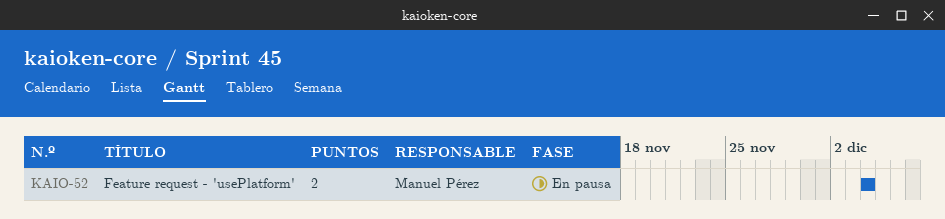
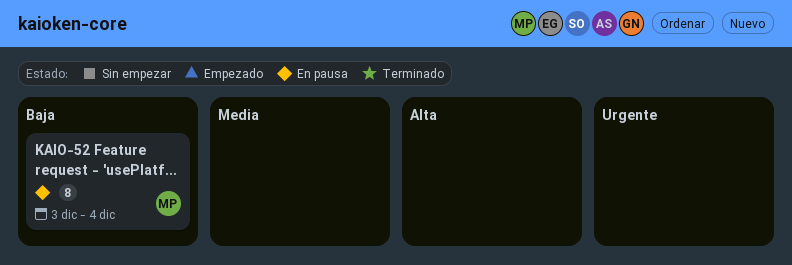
KAIO-52, estimate: 2 -> 8
KAIO-52, start: Dec 4 -> Dec 3

